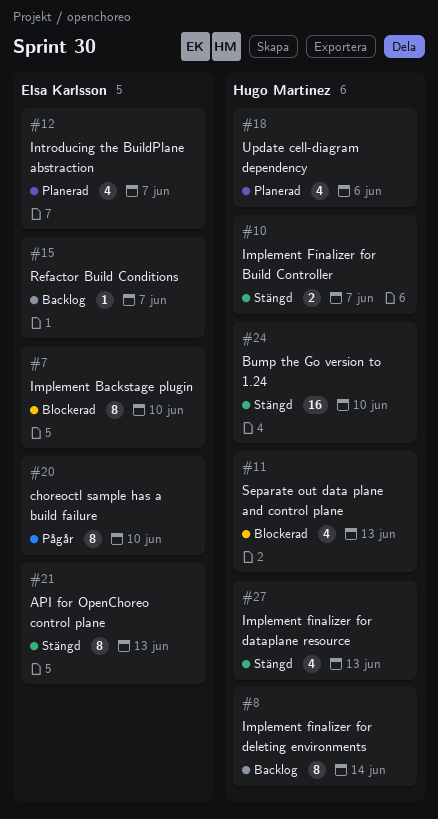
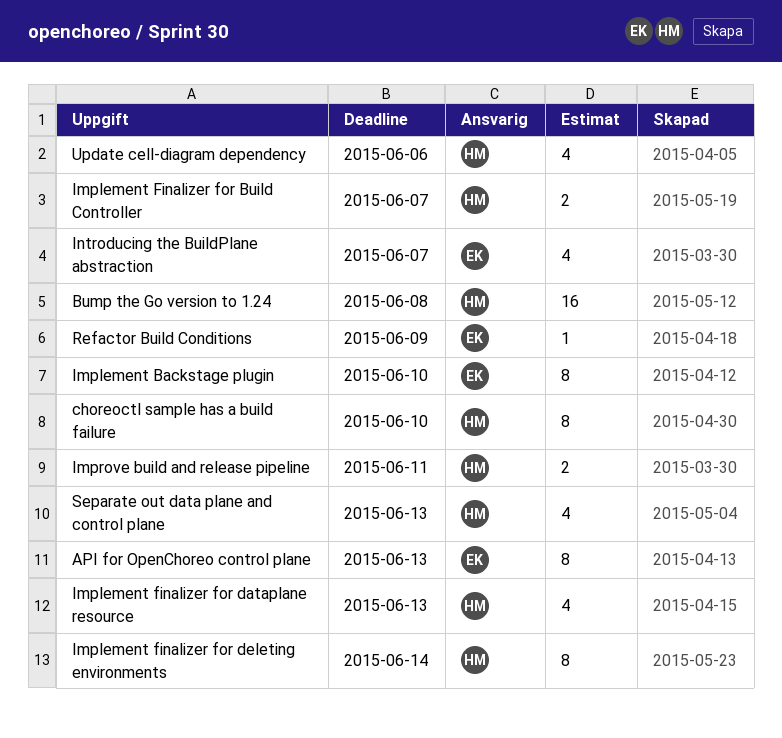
Bump the Go version to 1.24, due: Jun 10 -> Jun 8
choreoctl sample has a build failure, owner: Elsa Karlsson -> Hugo Martinez
Improve build and release pipeline: none -> present
Refactor Build Conditions, due: Jun 7 -> Jun 9

